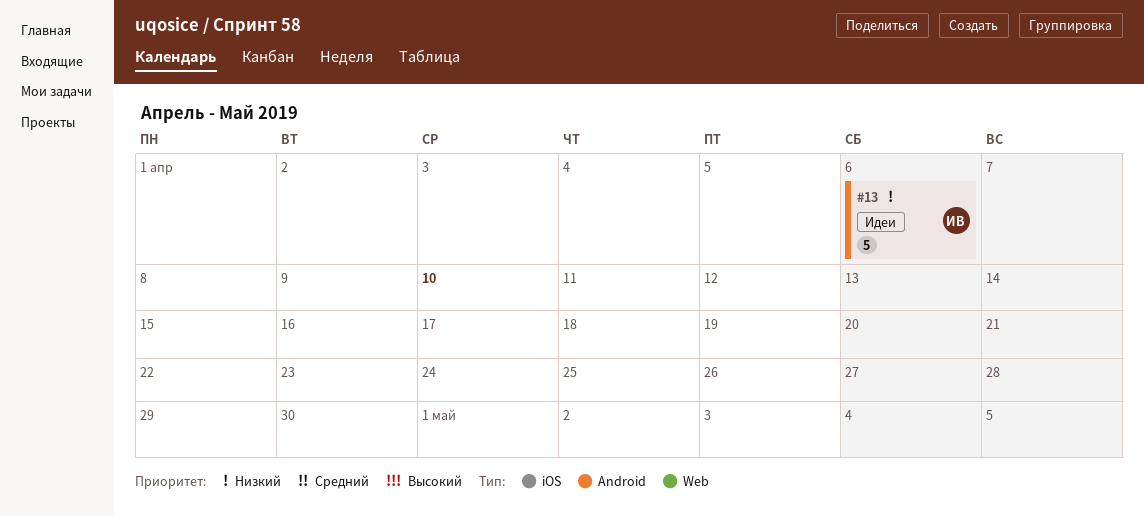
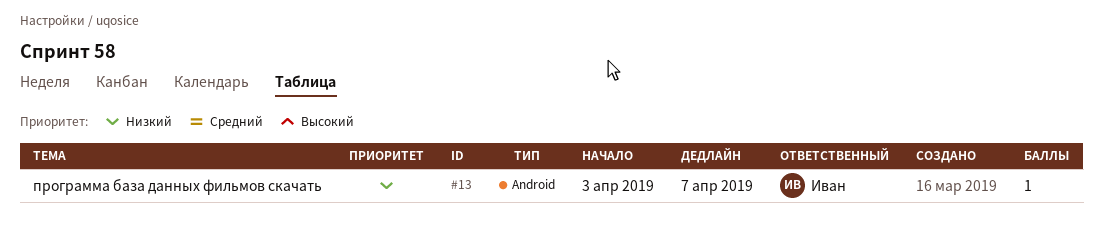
#13, estimate: 5 -> 1
#13, due: Apr 6 -> Apr 7

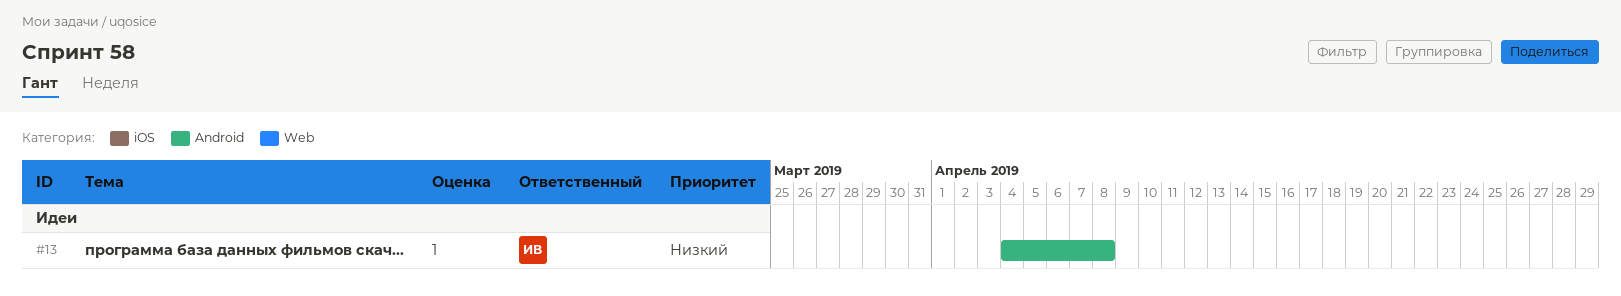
#13, start: Apr 3 -> Apr 4
#13, due: Apr 7 -> Apr 8

